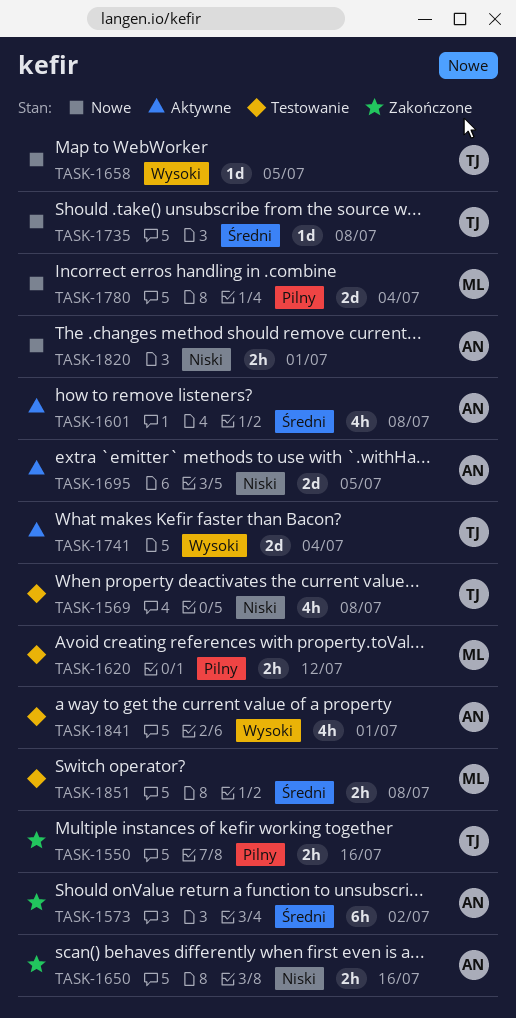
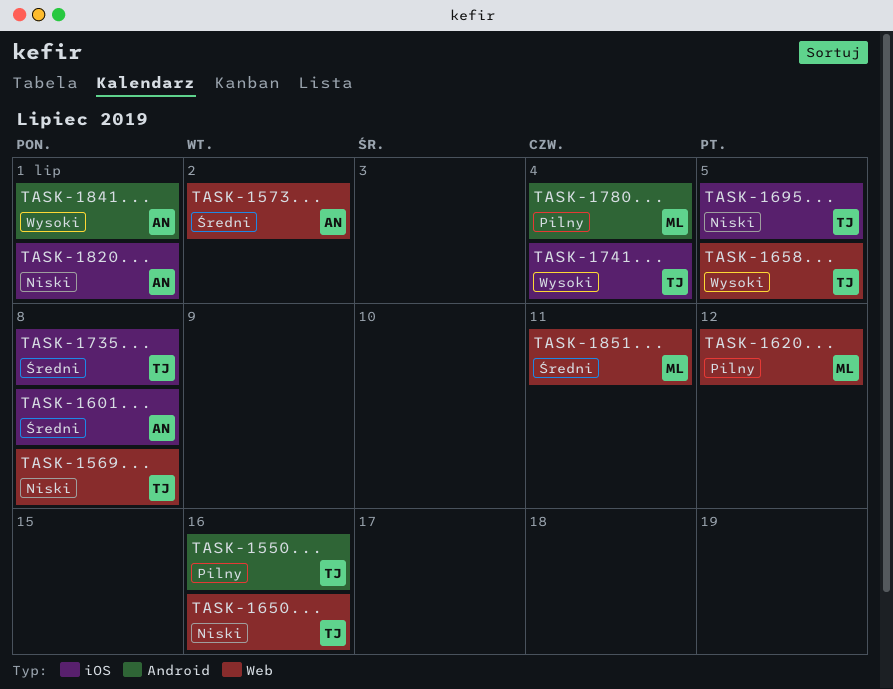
TASK-1650, owner: AN -> TJ
TASK-1695, owner: AN -> TJ
TASK-1851, due: Jul 8 -> Jul 11

